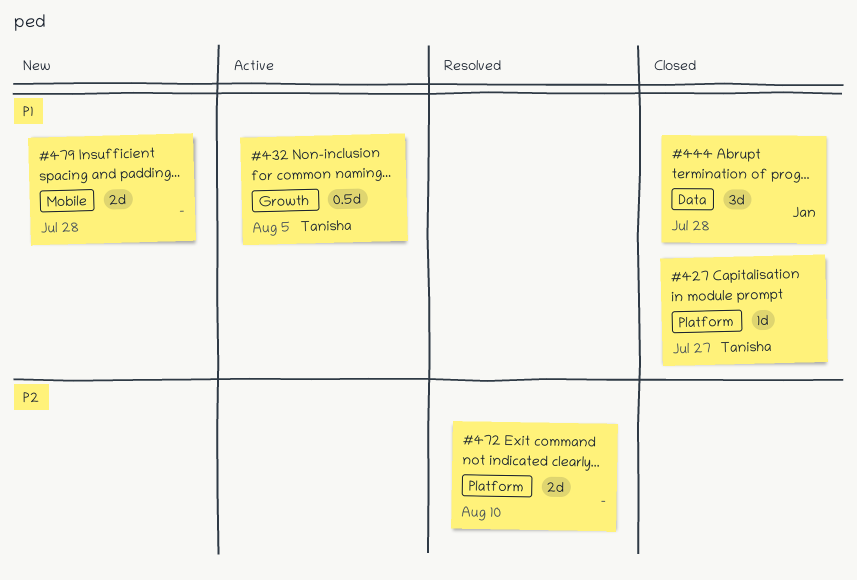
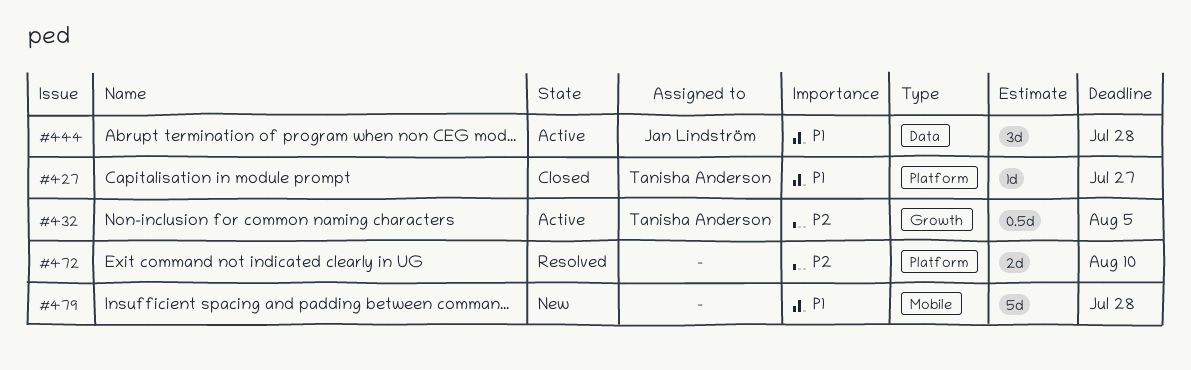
#432, priority: P1 -> P2
#444, status: Closed -> Active
#479, estimate: 2d -> 5d

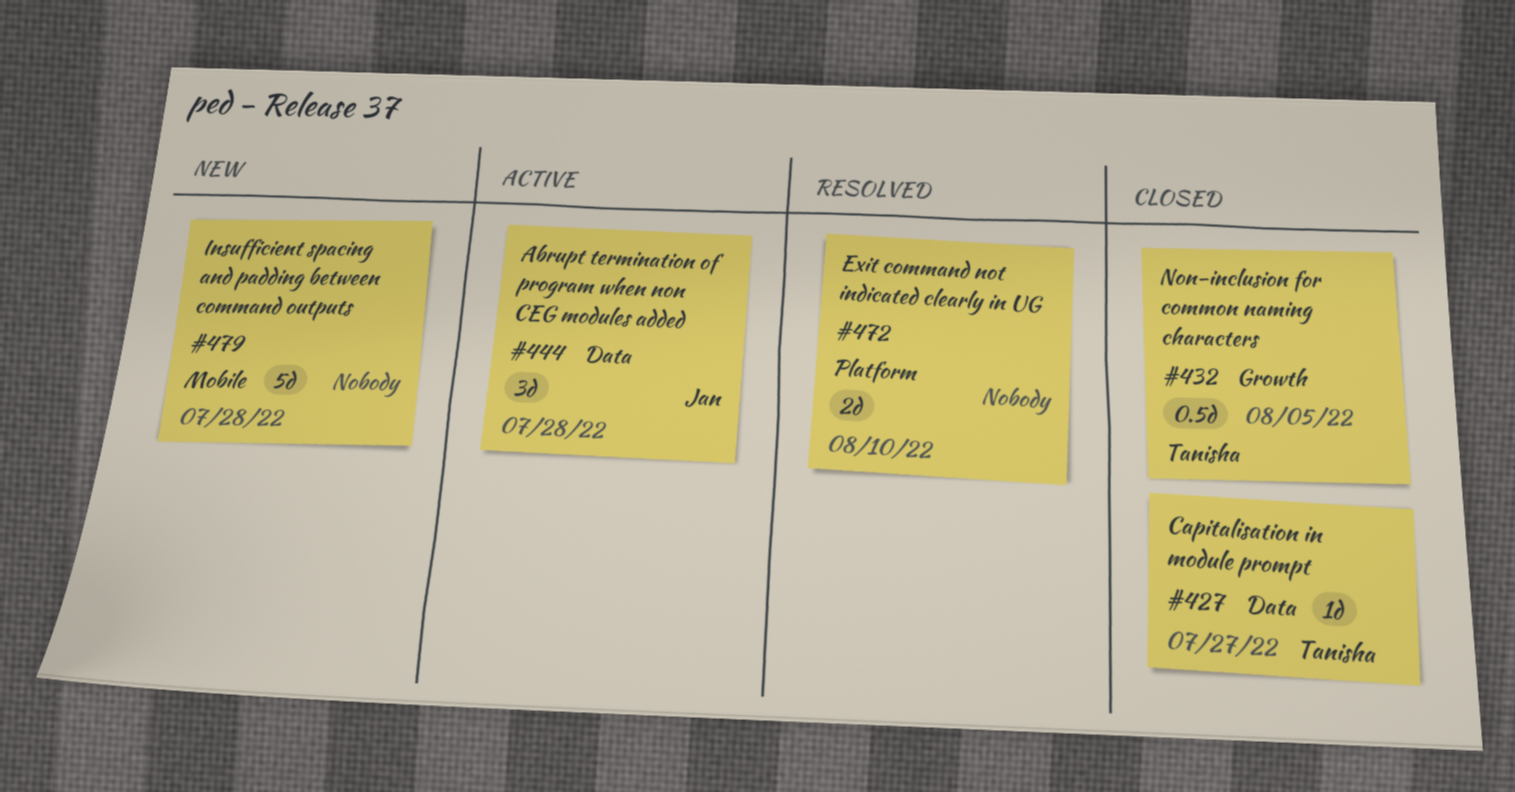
#427, label: Platform -> Data
#432, status: Active -> Closed

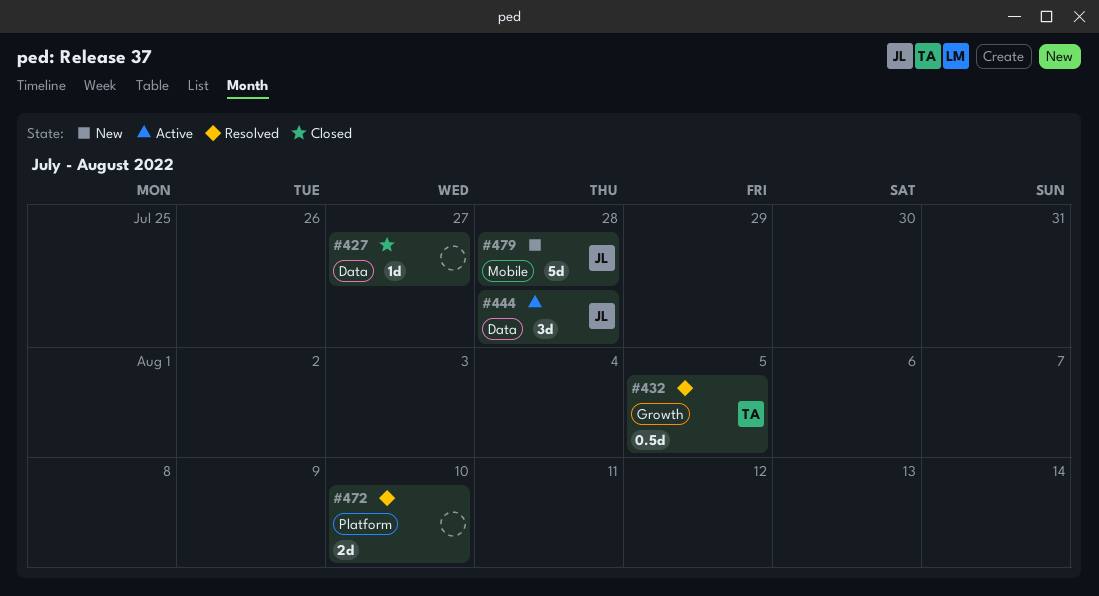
#427, owner: Tanisha -> none
#432, status: Closed -> Resolved
#479, owner: none -> Jan

